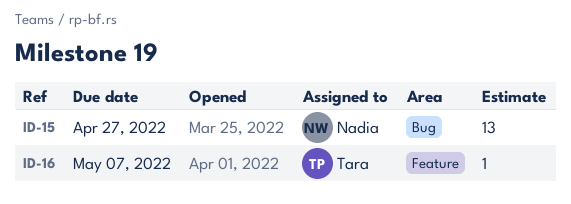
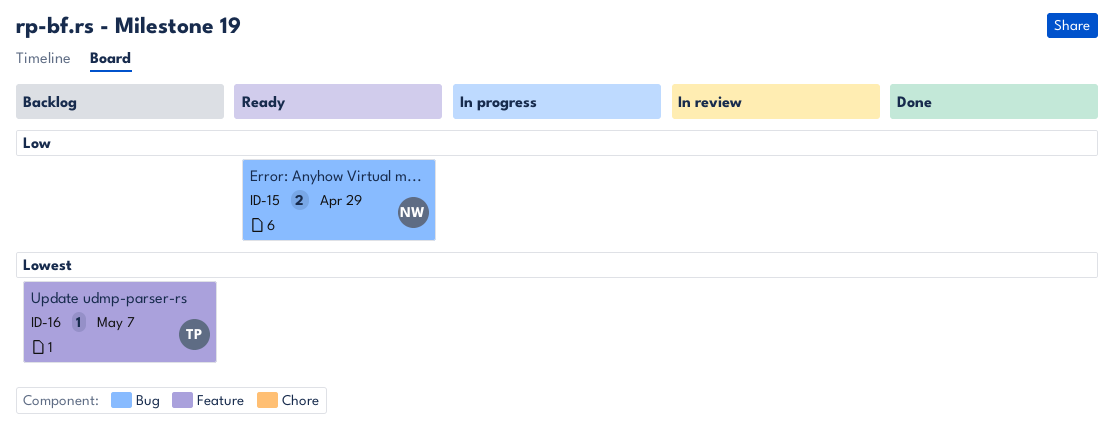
ID-15, estimate: 13 -> 2
ID-15, due: Apr 27 -> Apr 29

